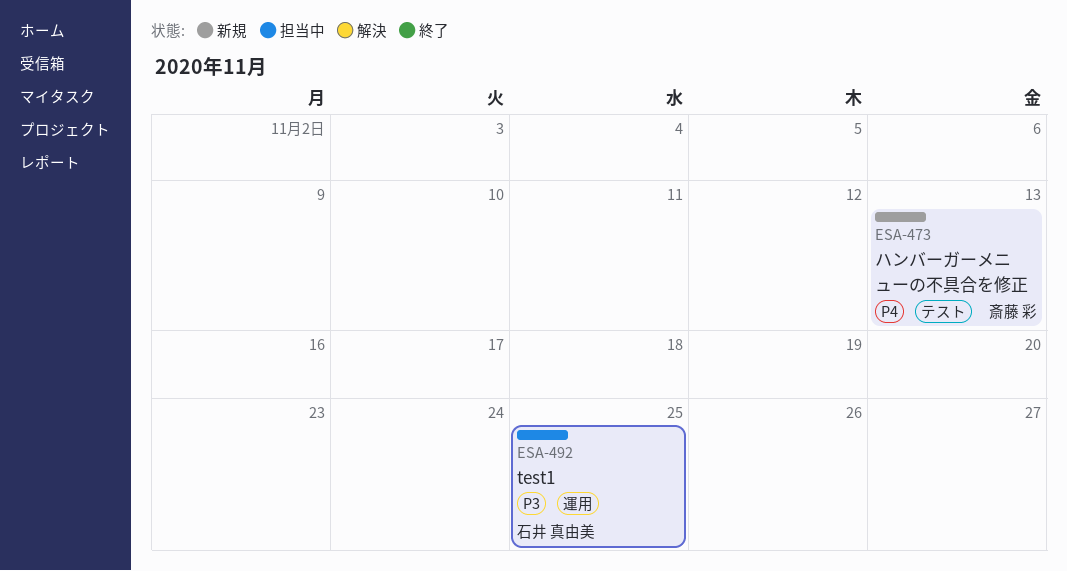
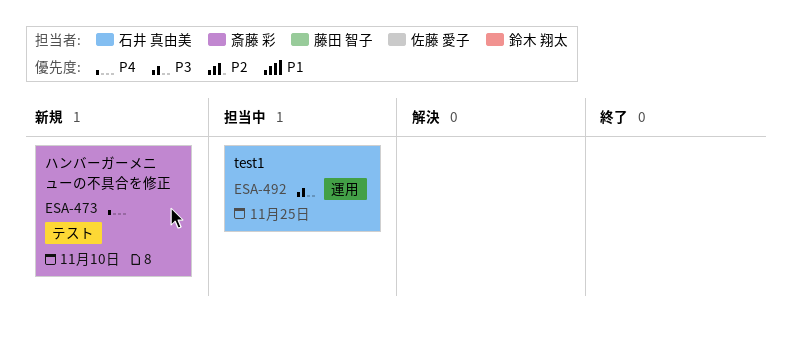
ESA-473, due: Nov 13 -> Nov 10

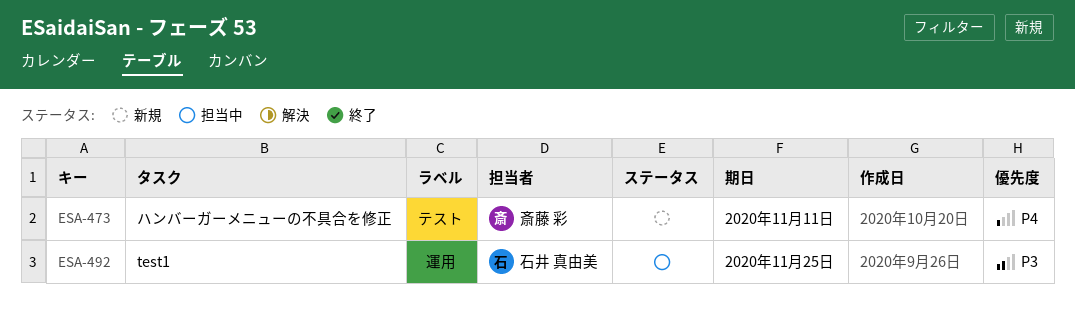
ESA-473, due: Nov 10 -> Nov 11

